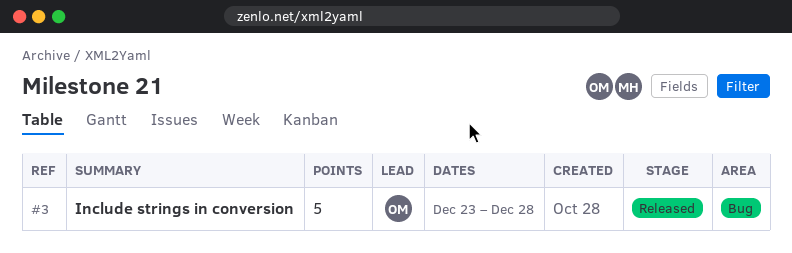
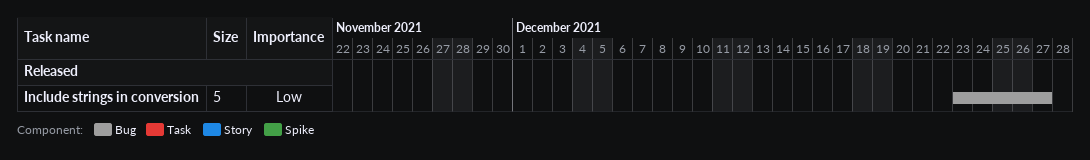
Include strings in conversion, due: Dec 28 -> Dec 27

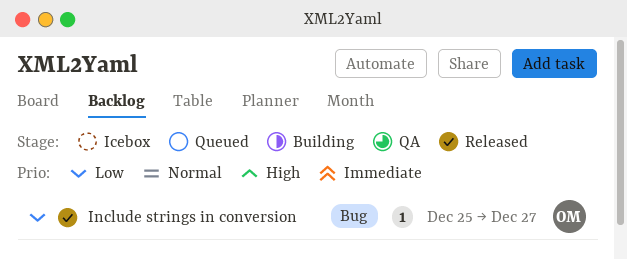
Include strings in conversion, estimate: 5 -> 1
Include strings in conversion, start: Dec 23 -> Dec 25

